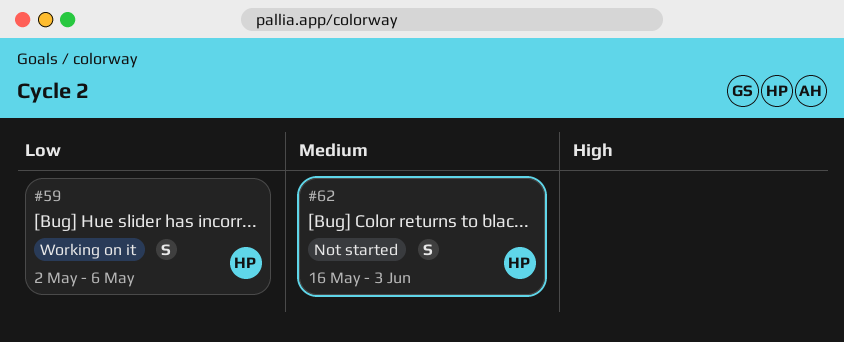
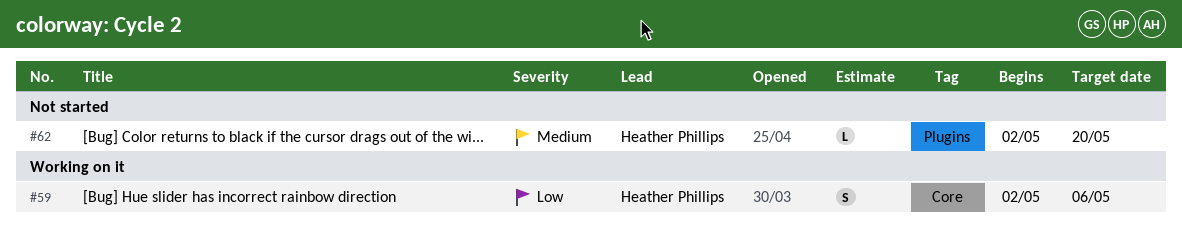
#62, estimate: S -> L
#62, start: May 16 -> May 2
#62, due: Jun 3 -> May 20

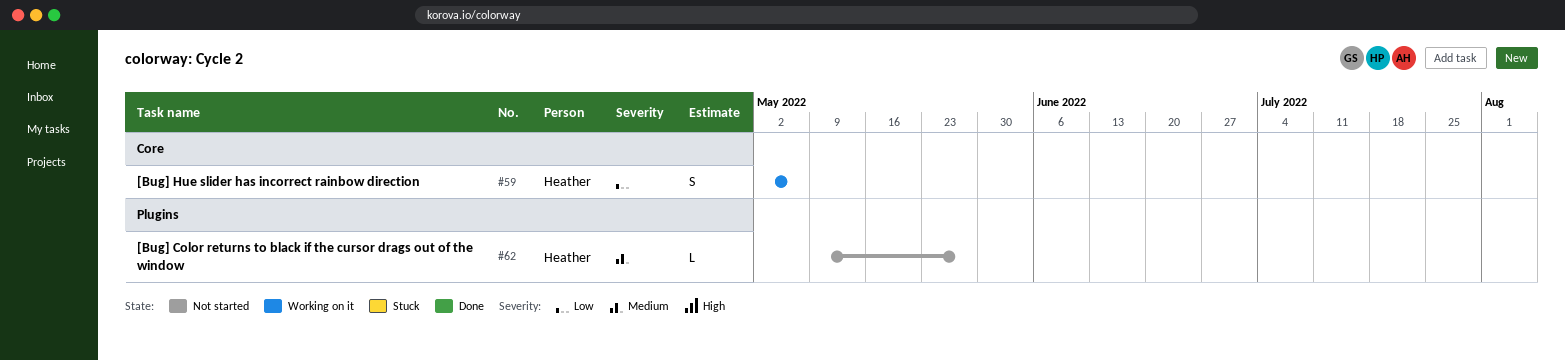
#62, start: May 2 -> May 9
#62, due: May 20 -> May 27

